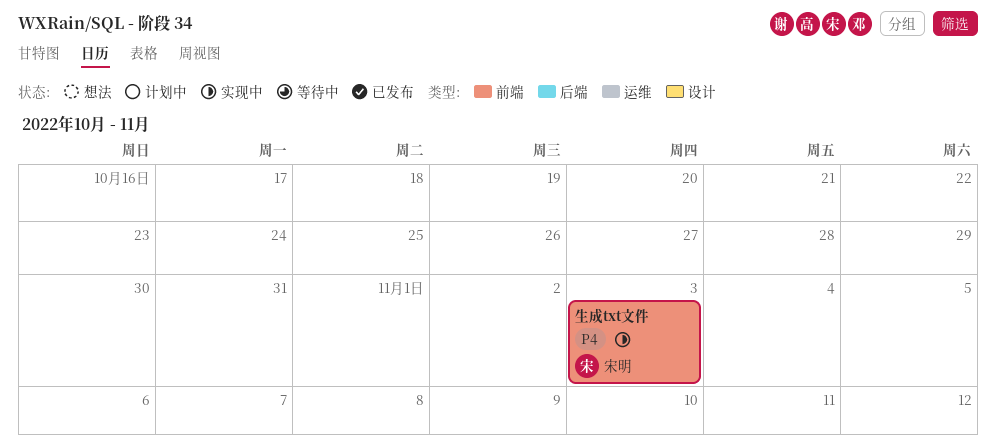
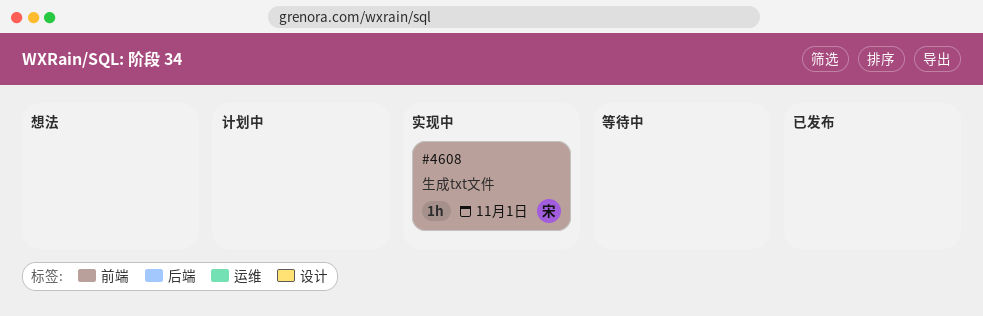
生成txt文件, due: Nov 3 -> Nov 1

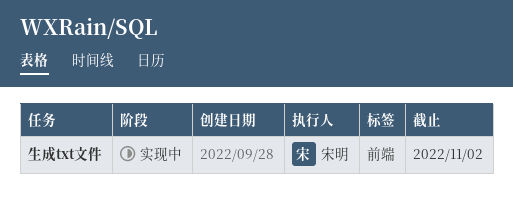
生成txt文件, due: Nov 1 -> Nov 2

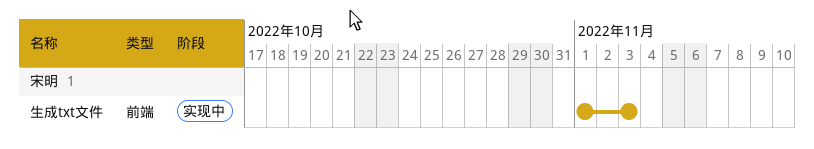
生成txt文件, due: Nov 2 -> Nov 3

